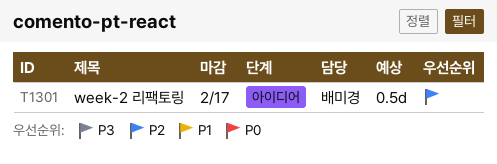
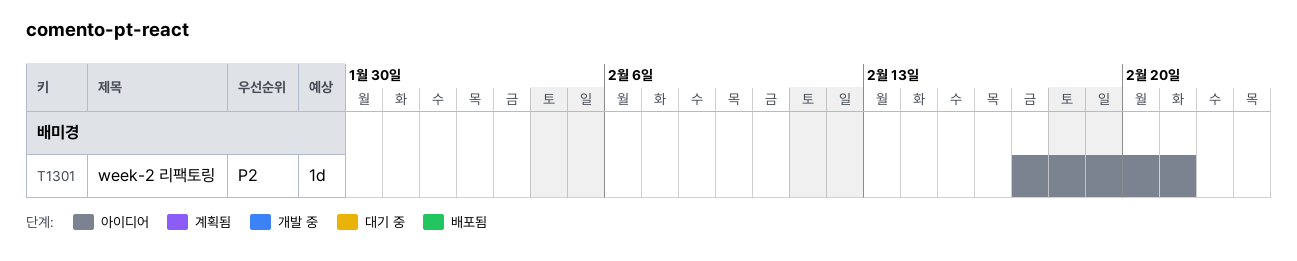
T1301, estimate: 0.5d -> 1d
T1301, due: Feb 17 -> Feb 21

